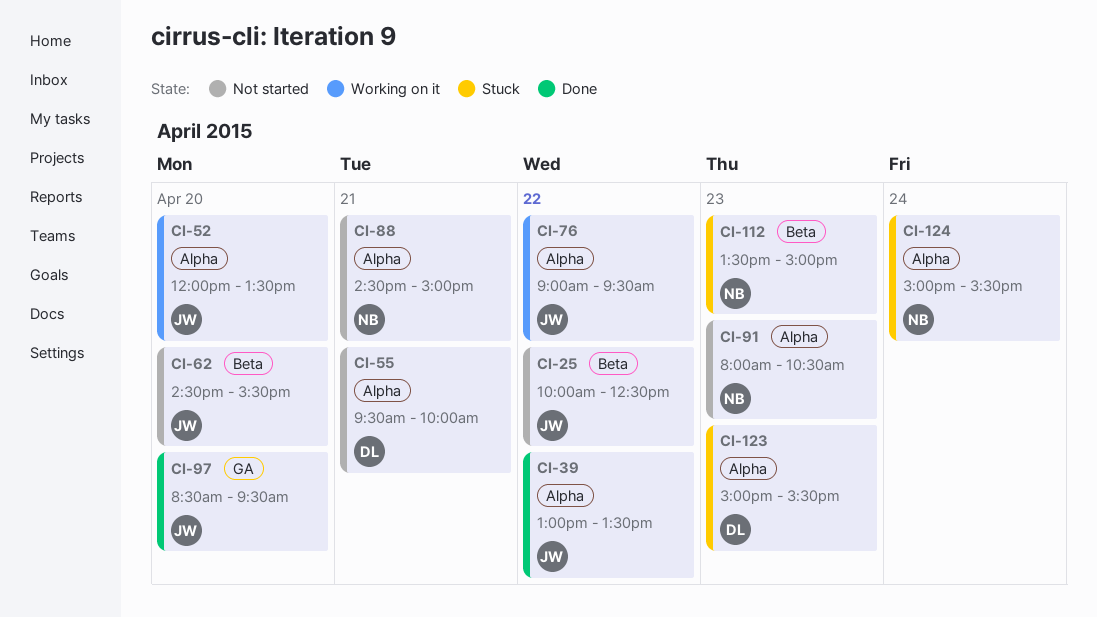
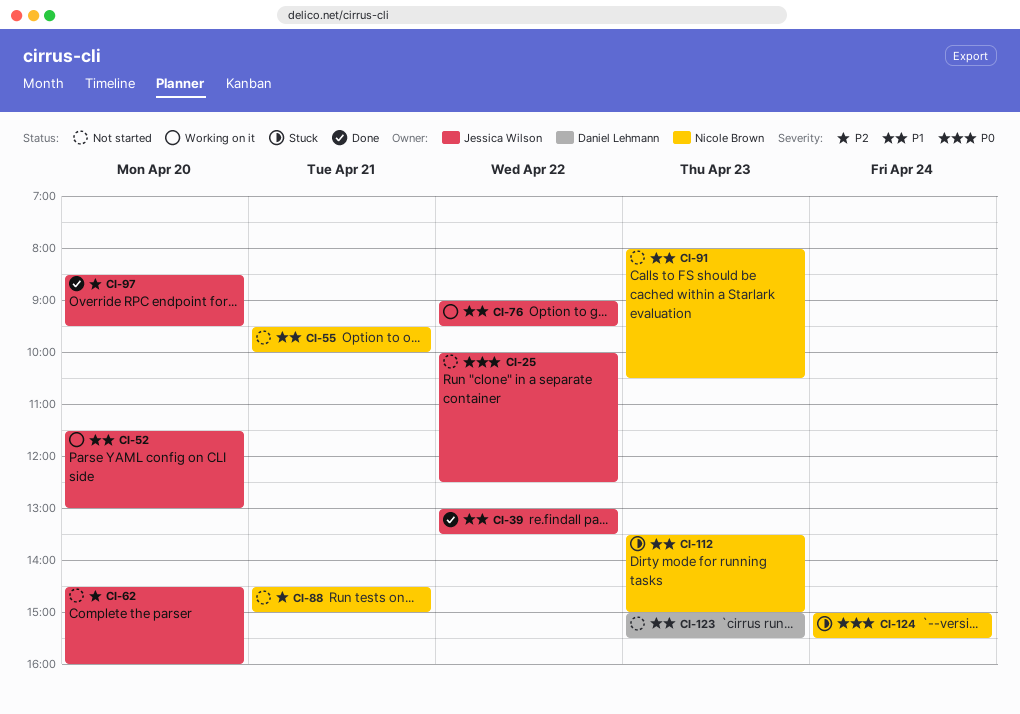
CI-52, begins: 12:00 -> 11:30
CI-52, ends: 13:30 -> 13:00
CI-55, owner: Daniel Lehmann -> Nicole Brown
CI-62, ends: 15:30 -> 16:00
CI-123, status: Stuck -> Not started

